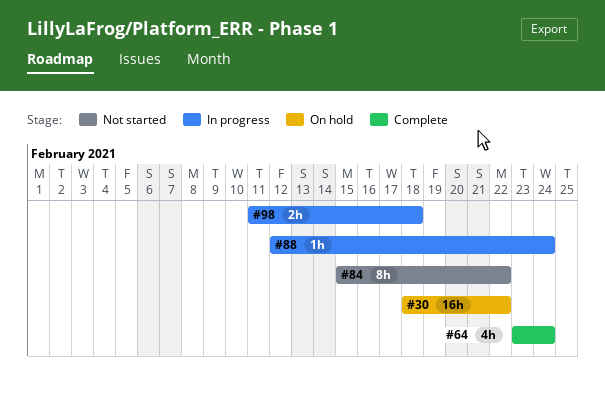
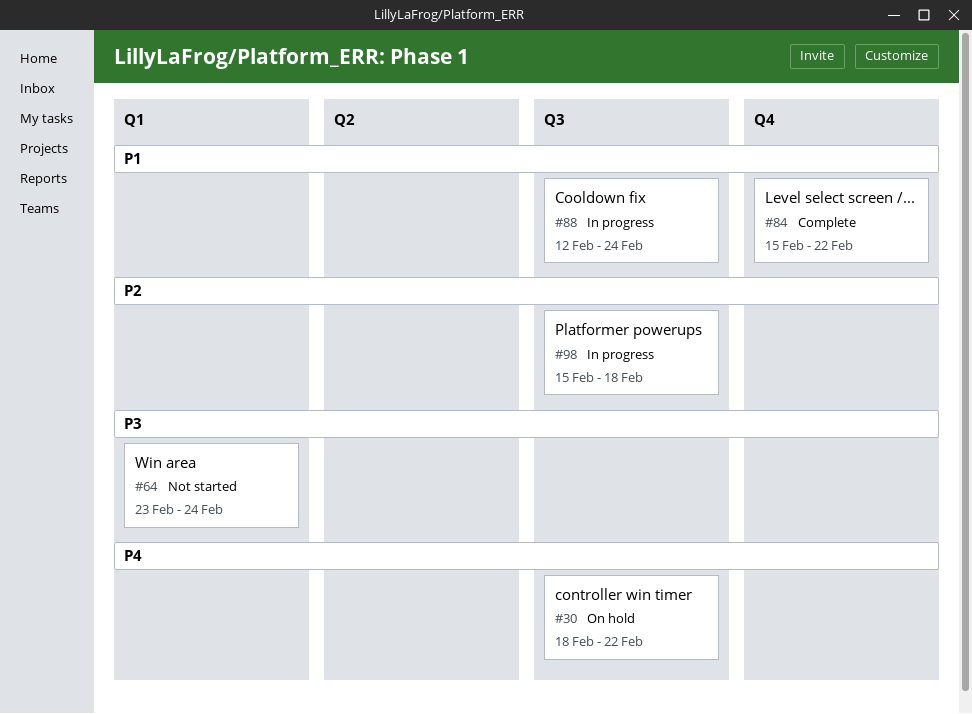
#64, status: Complete -> Not started
#84, status: Not started -> Complete
#98, start: Feb 11 -> Feb 15

